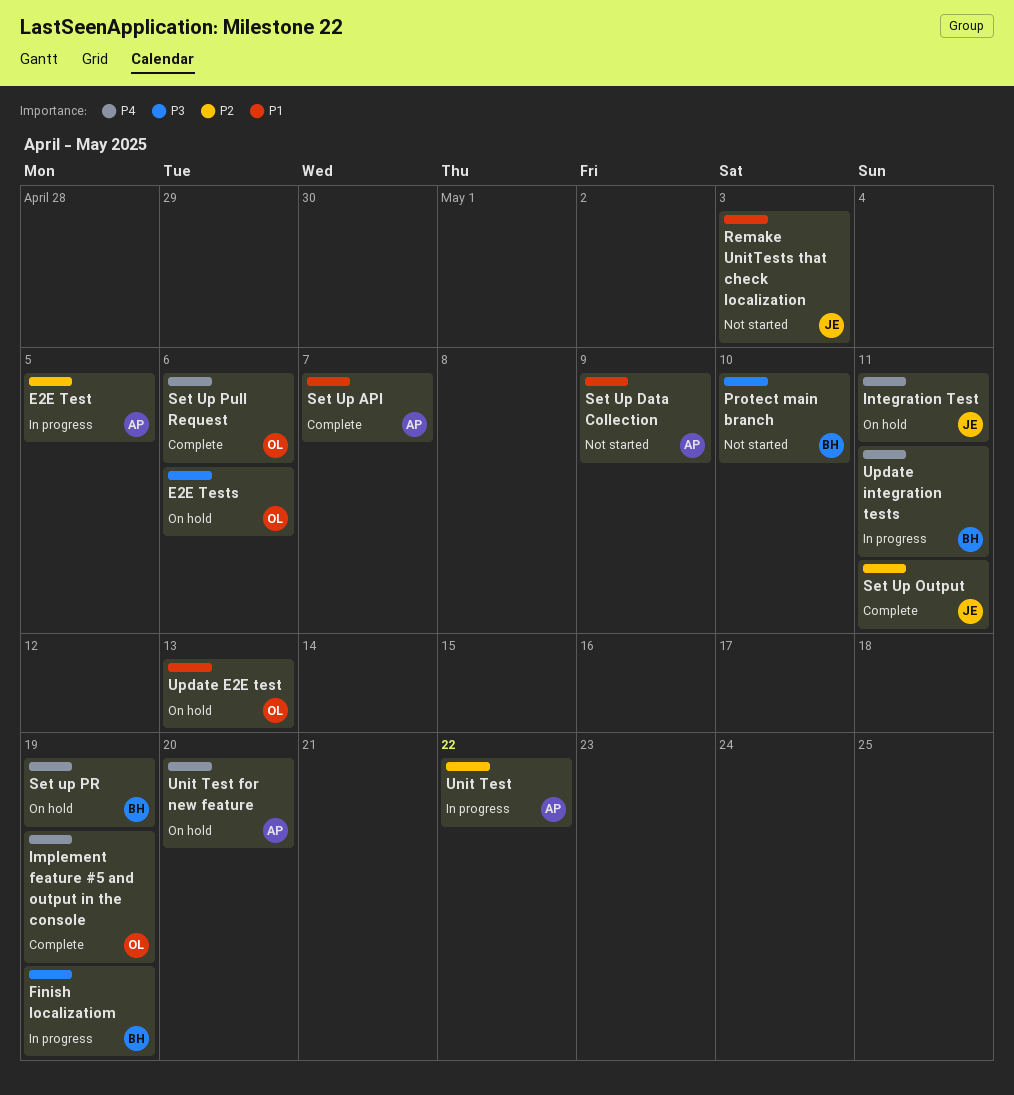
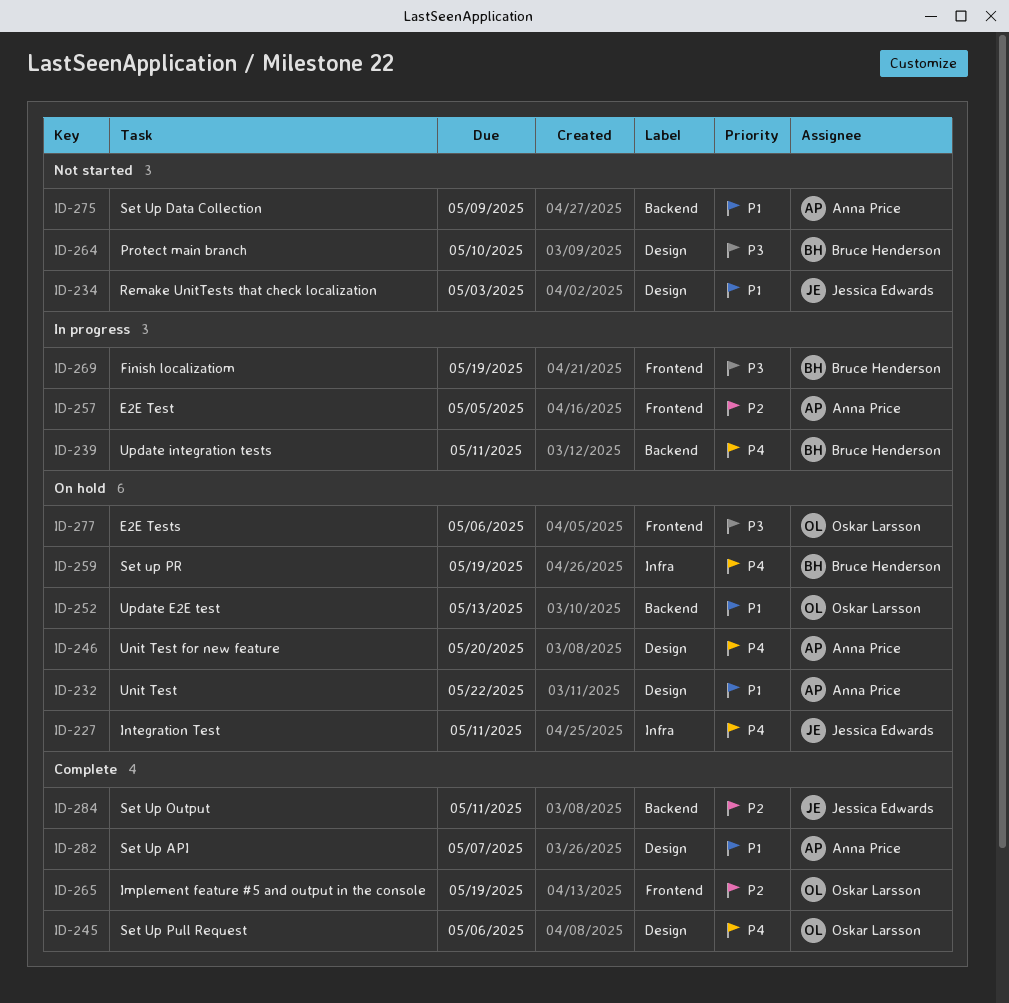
Implement feature #5 and output in the console, priority: P4 -> P2
Unit Test, status: In progress -> On hold
Unit Test, priority: P2 -> P1

